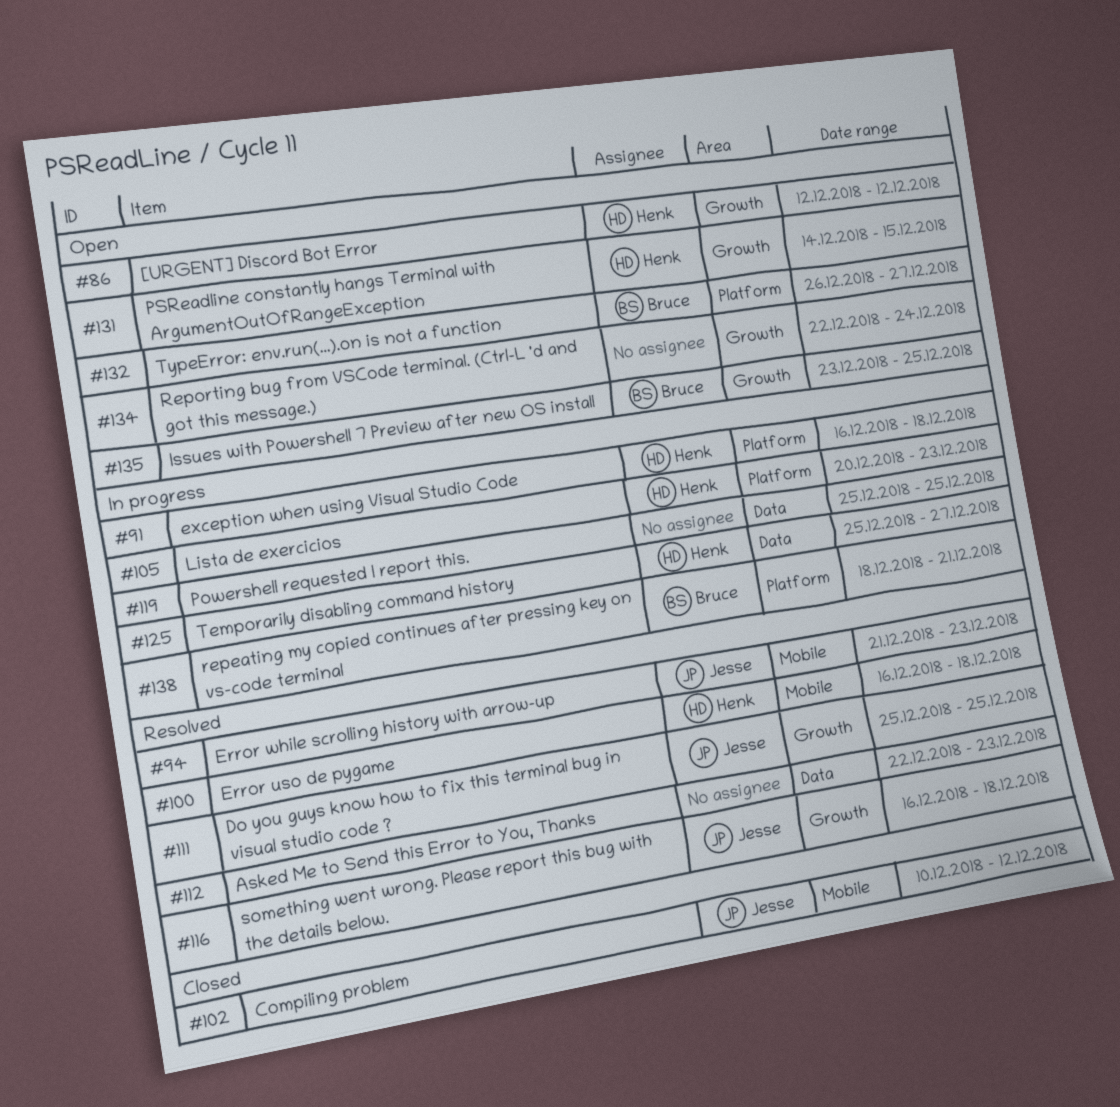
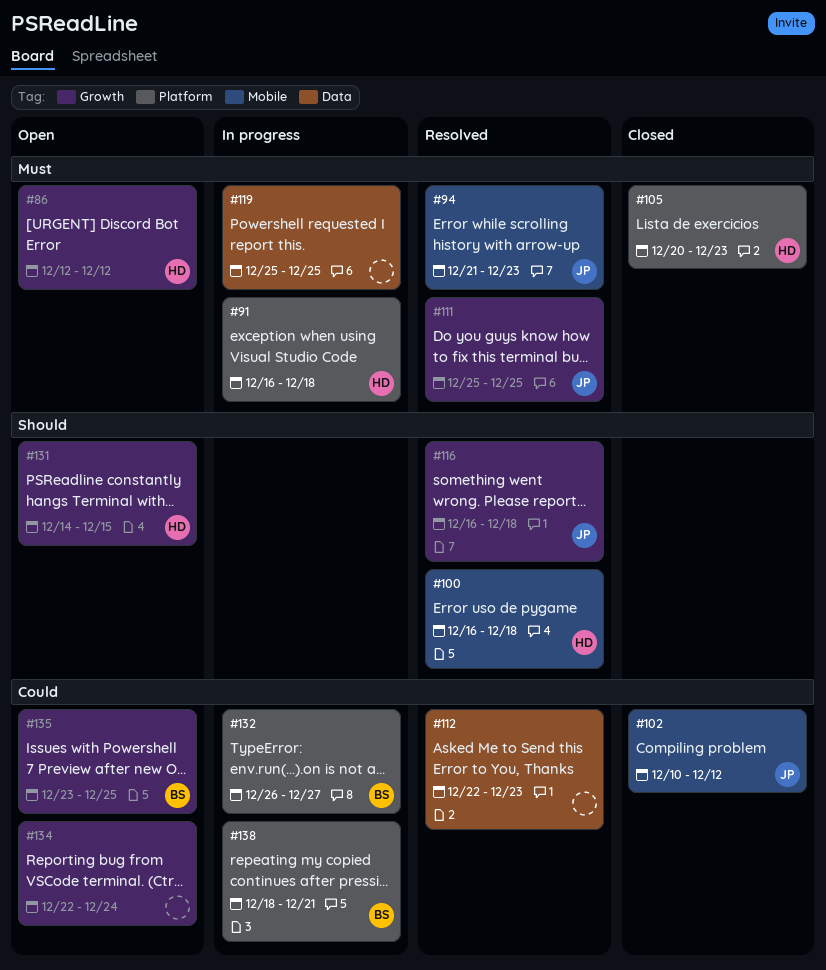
#105, status: In progress -> Closed
#125: present -> none
#132, status: Open -> In progress

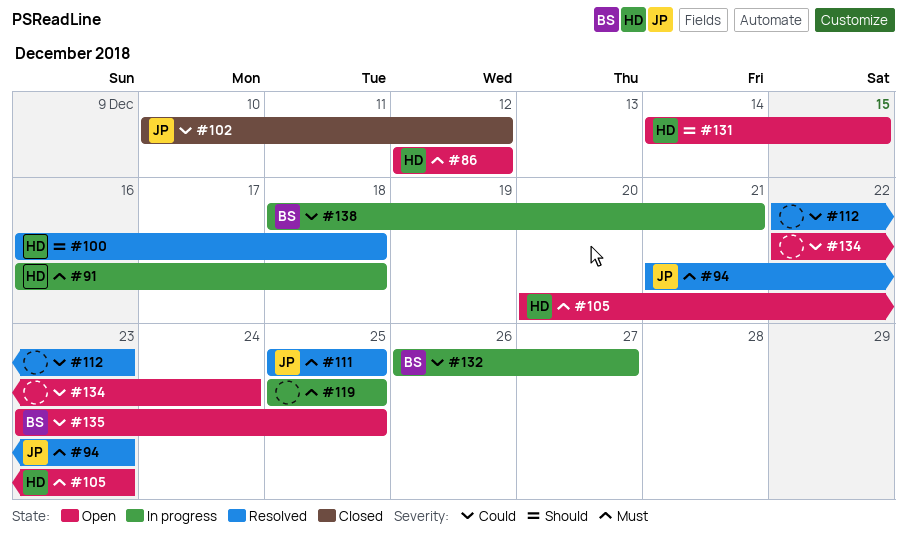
#105, status: Closed -> Open
#116: present -> none

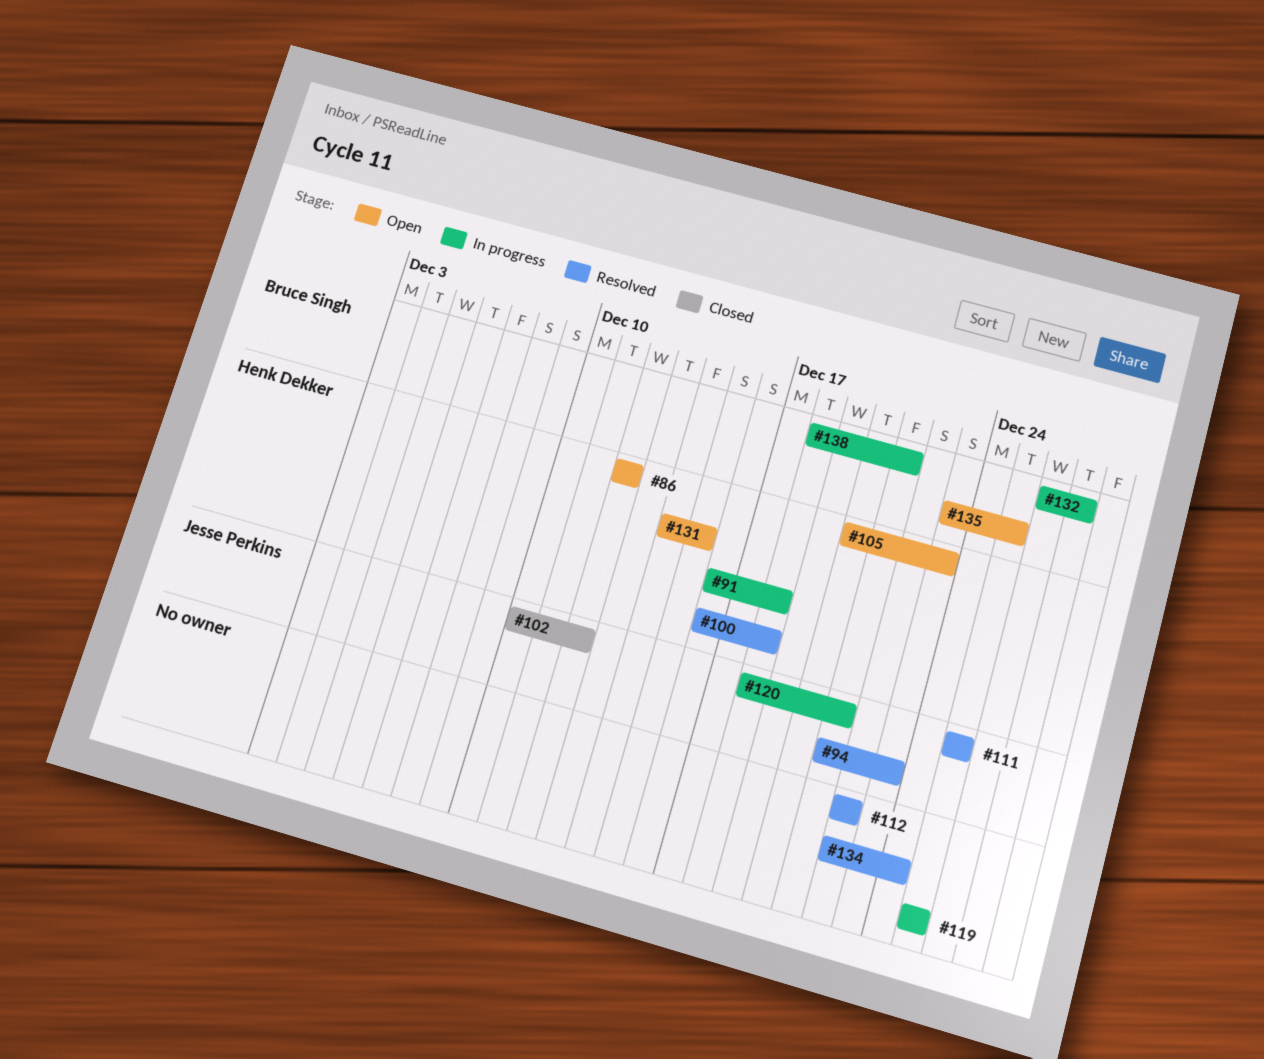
#112, due: Dec 23 -> Dec 22
#120: none -> present
#134, status: Open -> Resolved

